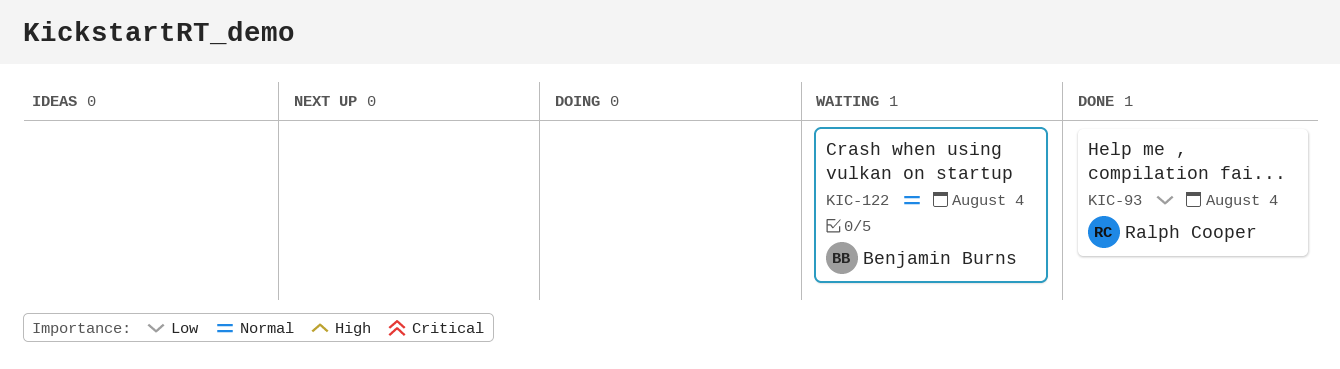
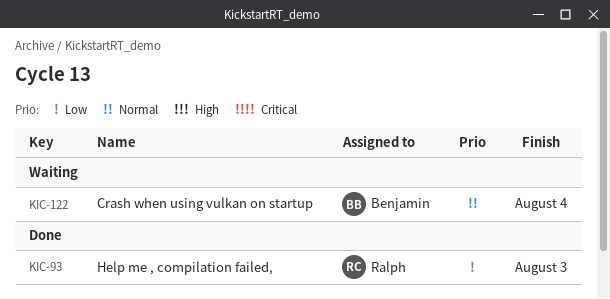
KIC-93, due: Aug 4 -> Aug 3

